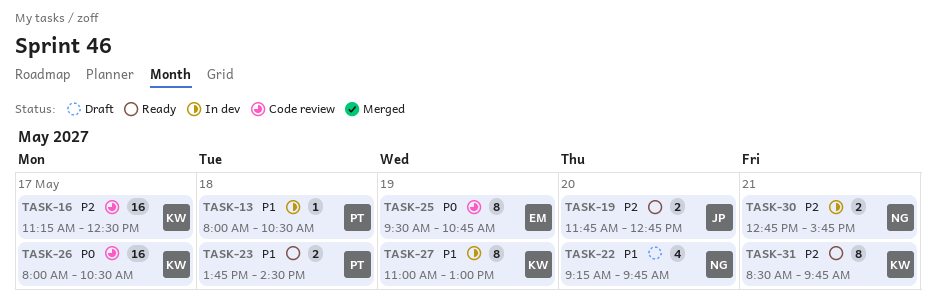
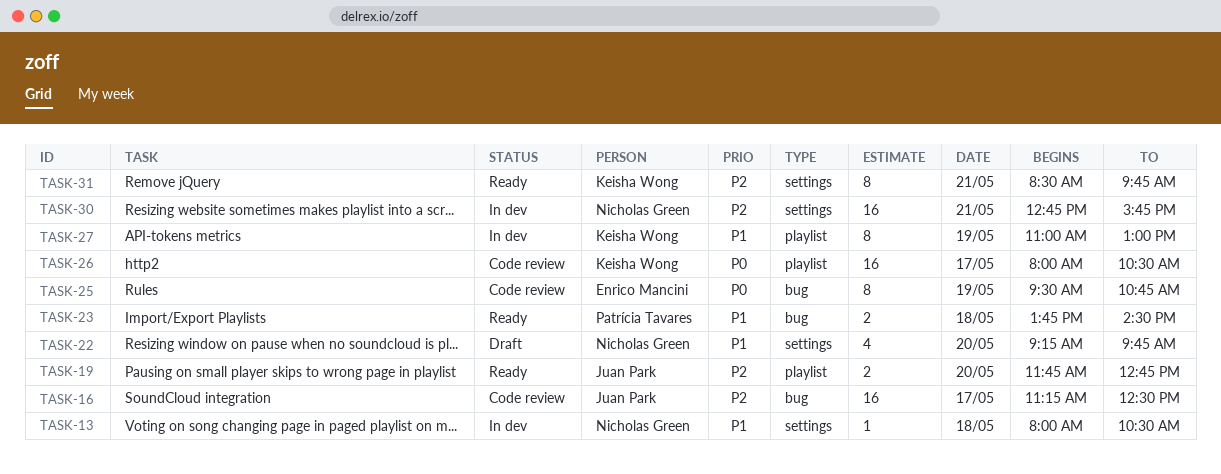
TASK-13, owner: Patrícia Tavares -> Nicholas Green
TASK-16, owner: Keisha Wong -> Juan Park
TASK-30, estimate: 2 -> 16

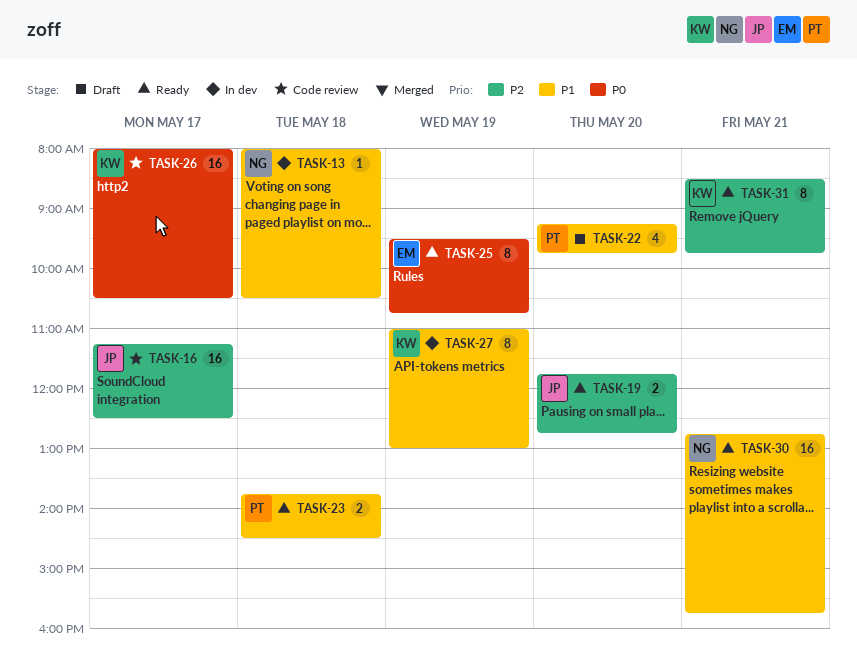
TASK-22, owner: Nicholas Green -> Patrícia Tavares
TASK-25, status: Code review -> Ready
TASK-30, status: In dev -> Ready
TASK-30, priority: P2 -> P1

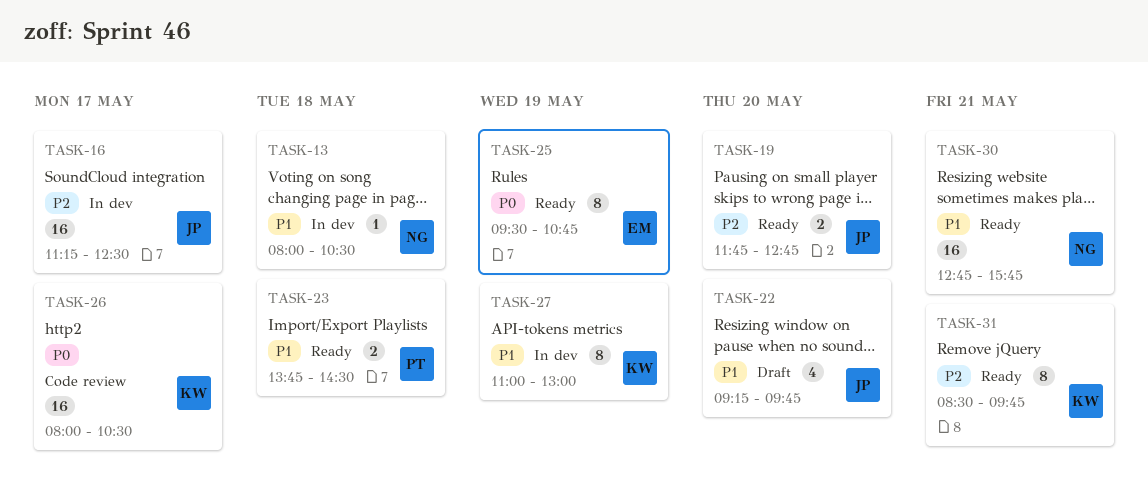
TASK-16, status: Code review -> In dev
TASK-22, owner: PT -> JP

